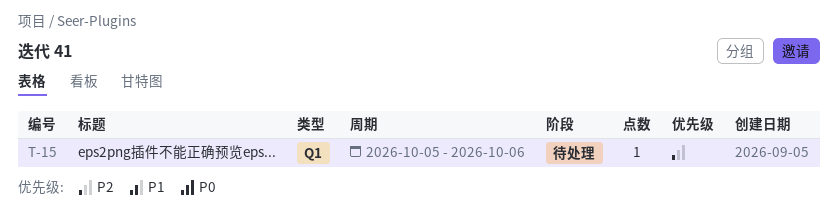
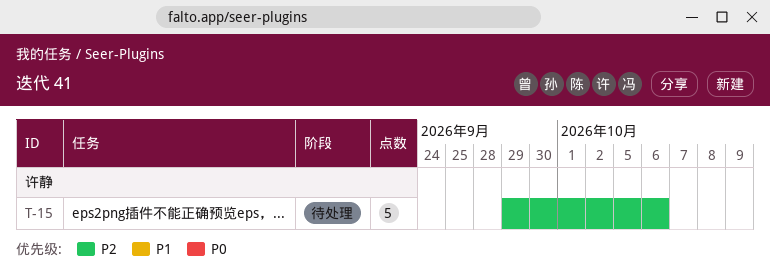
T-15, estimate: 1 -> 5
T-15, start: Oct 5 -> Sep 29

